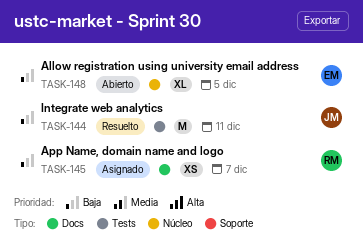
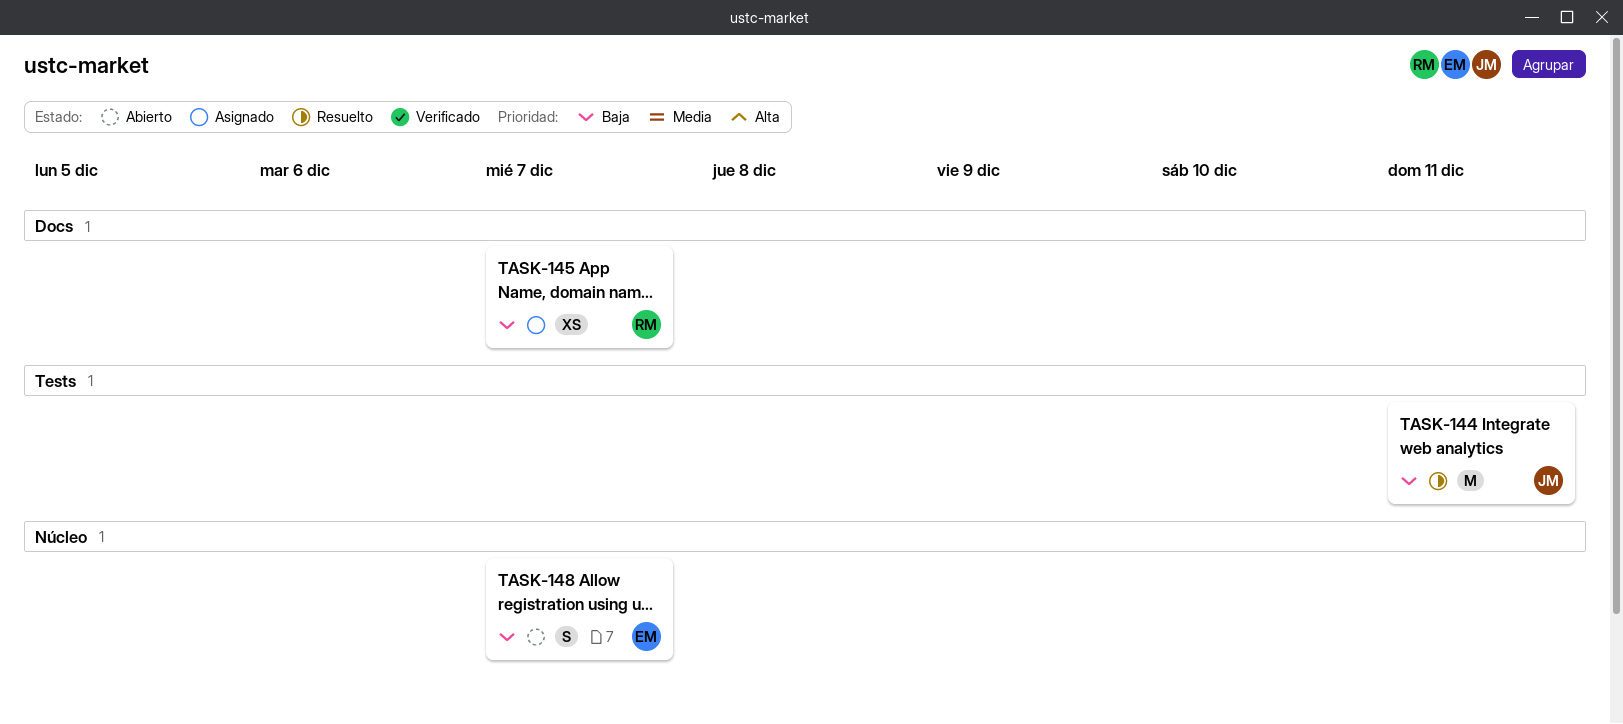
TASK-148, estimate: XL -> S
TASK-148, due: Dec 5 -> Dec 7

